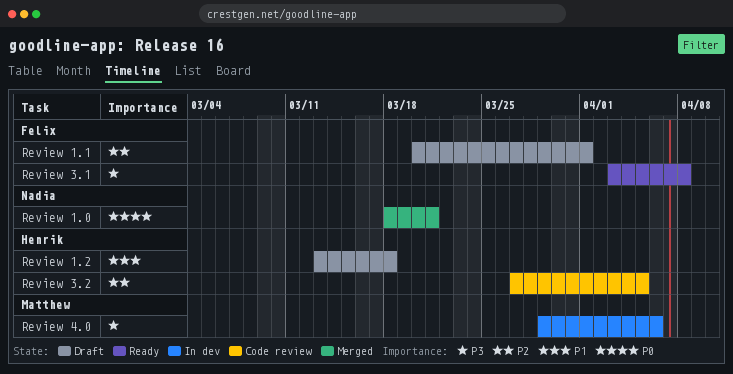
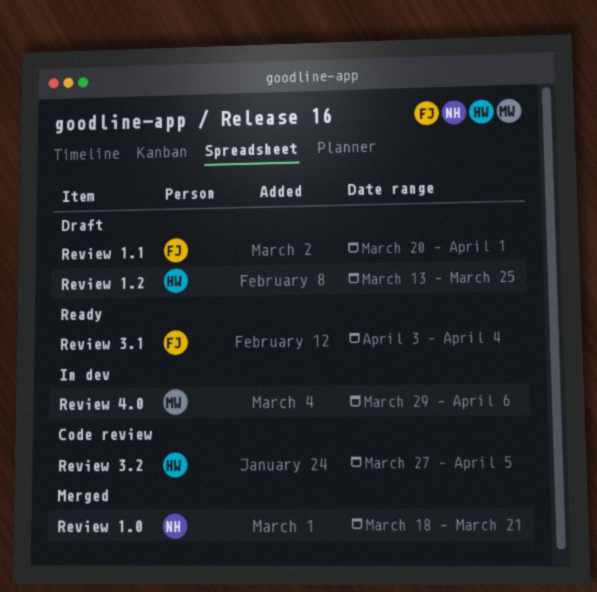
Review 1.2, due: Mar 18 -> Mar 25
Review 3.1, due: Apr 8 -> Apr 4

